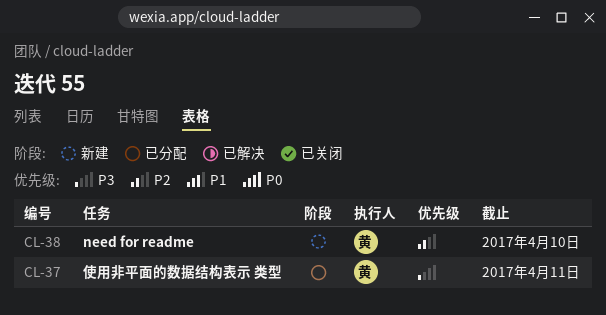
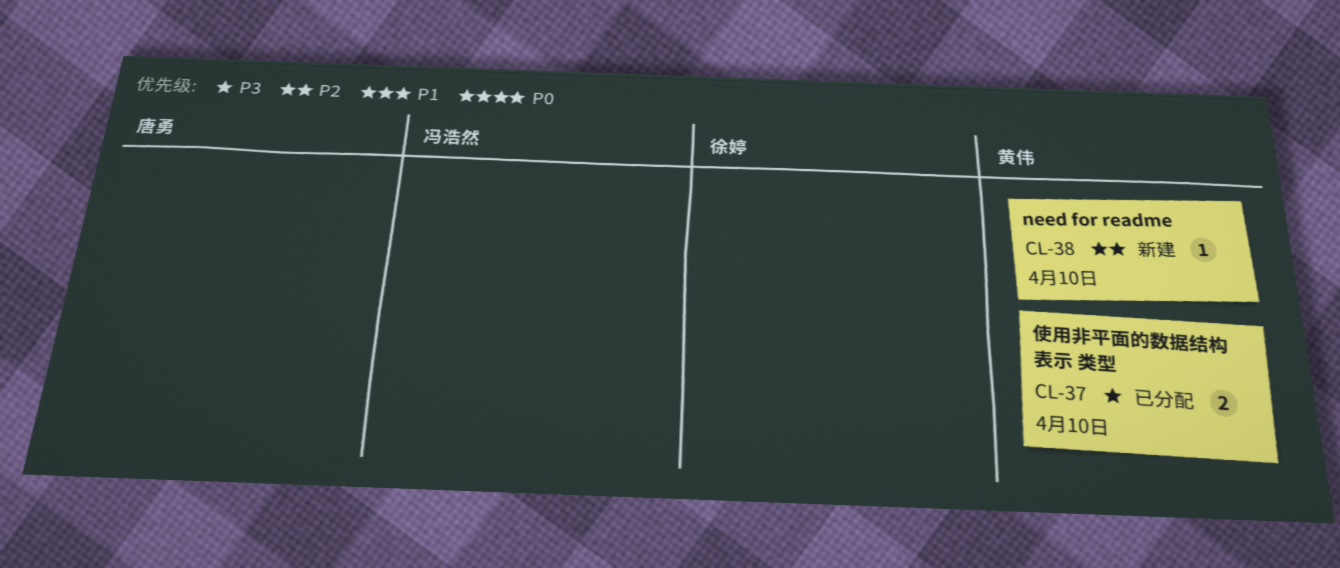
CL-37, due: Apr 11 -> Apr 10

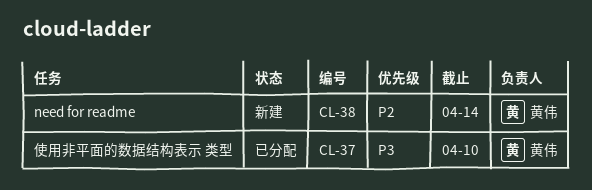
CL-38, due: Apr 10 -> Apr 14

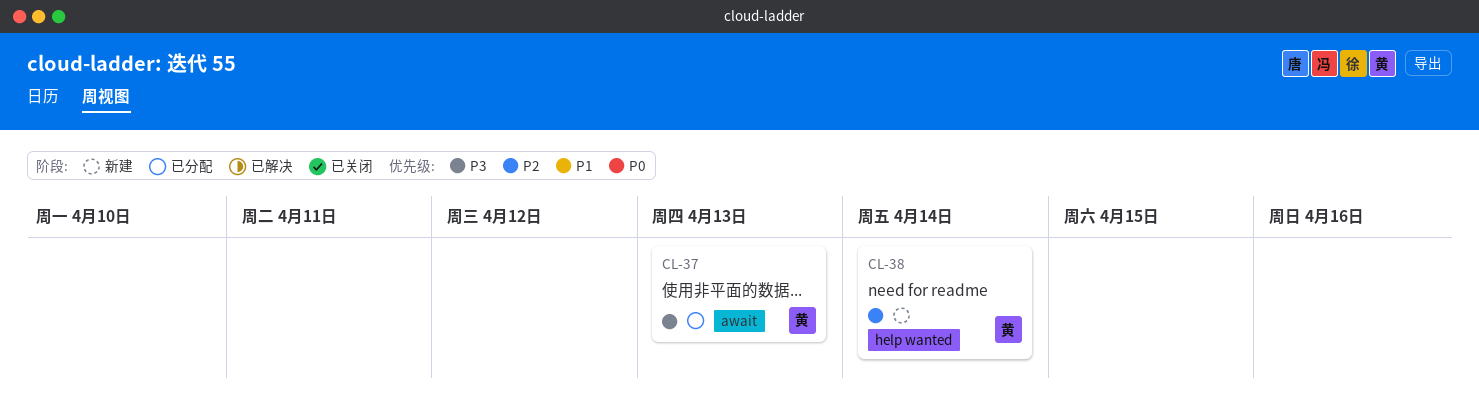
CL-37, due: Apr 10 -> Apr 13

